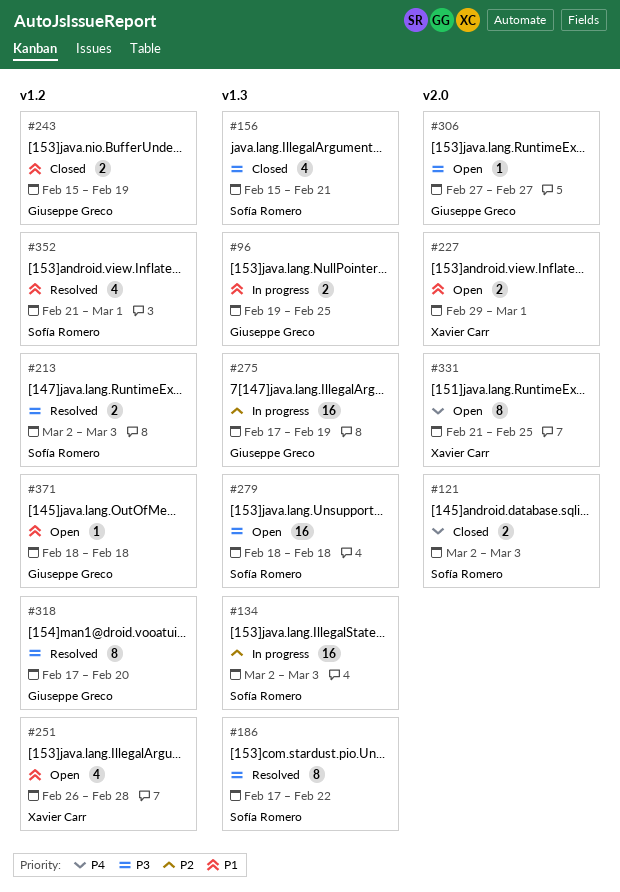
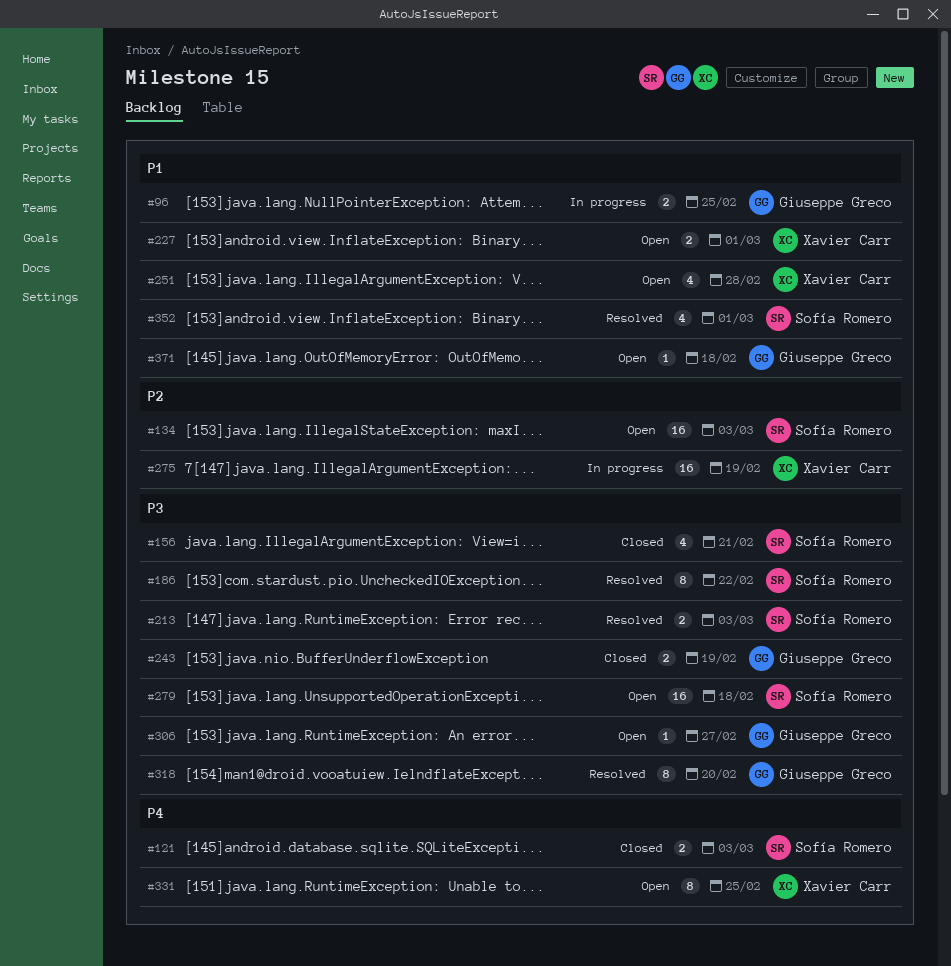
#134, status: In progress -> Open
#243, priority: P1 -> P3
#275, owner: Giuseppe Greco -> Xavier Carr

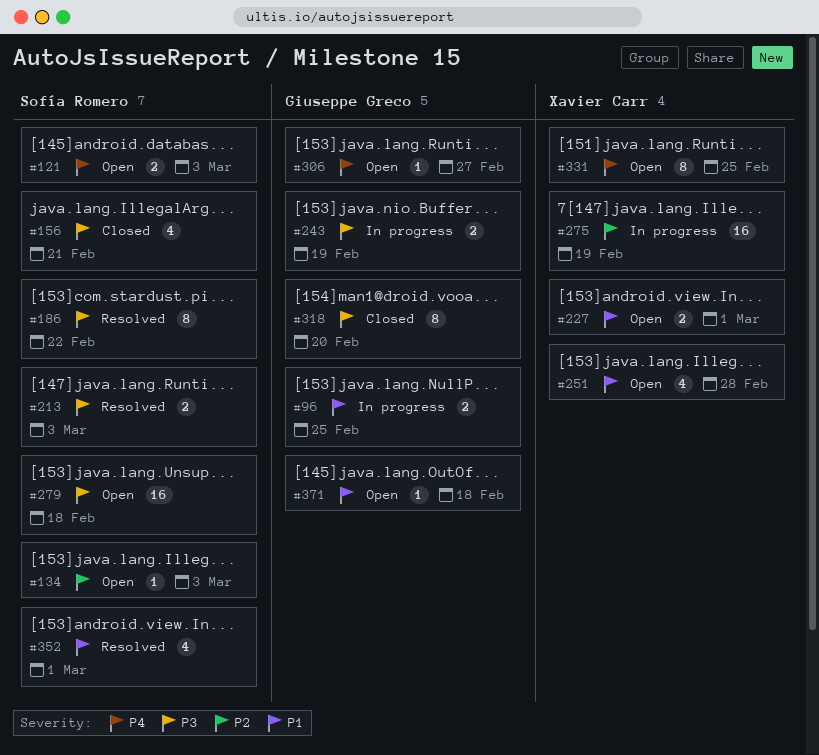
#121, status: Closed -> Open
#134, estimate: 16 -> 1
#243, status: Closed -> In progress
#306, priority: P3 -> P4
#318, status: Resolved -> Closed

